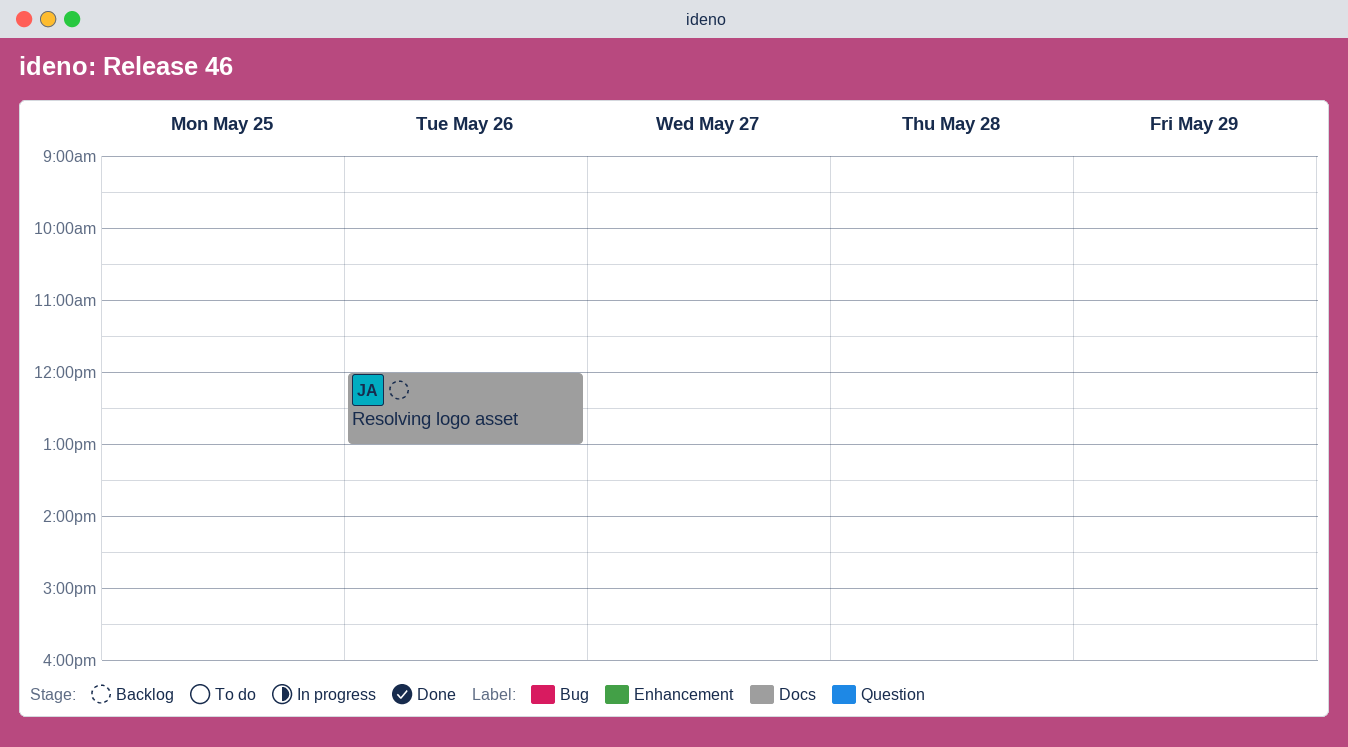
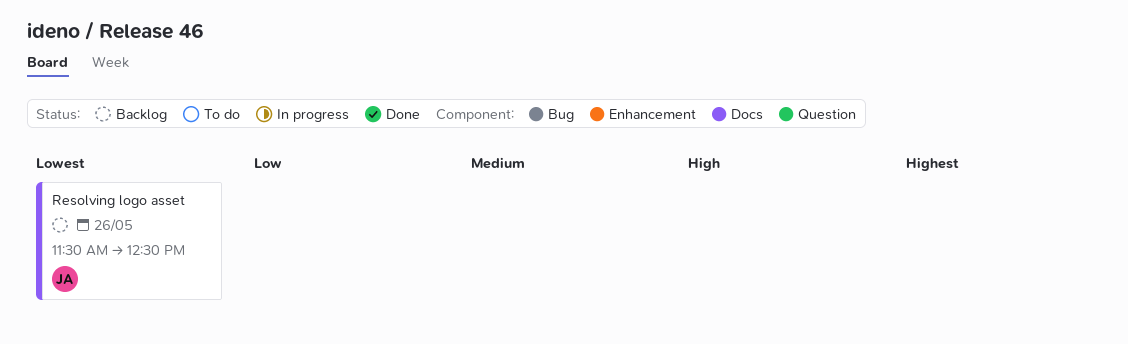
Resolving logo asset, begins: 12:00 -> 11:30
Resolving logo asset, ends: 13:00 -> 12:30

